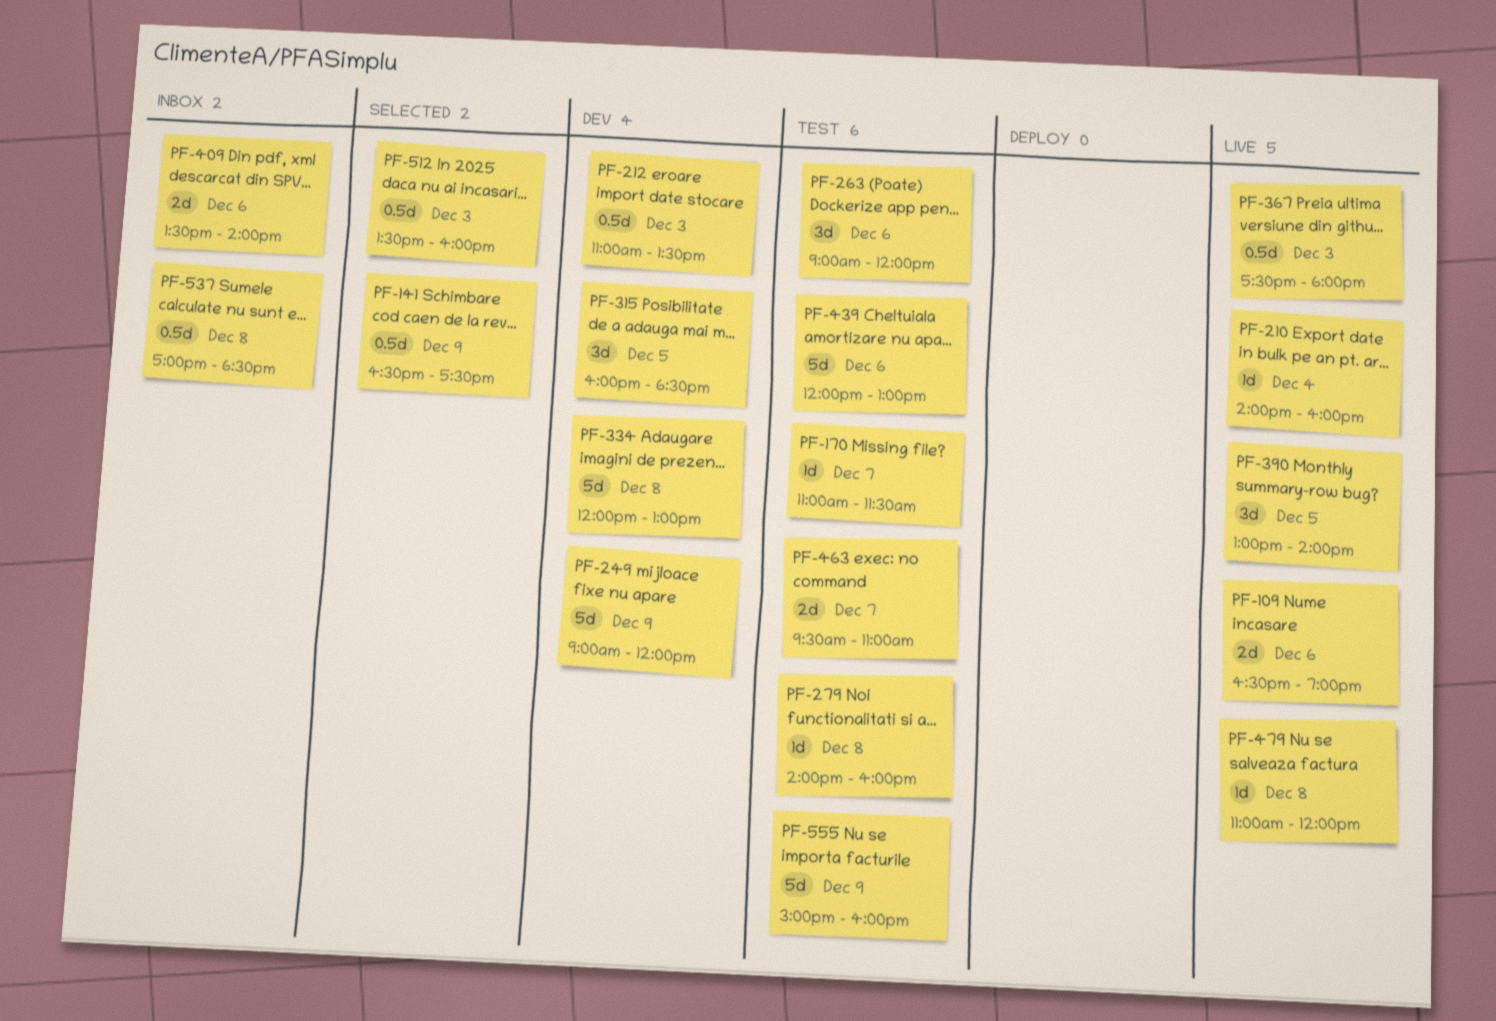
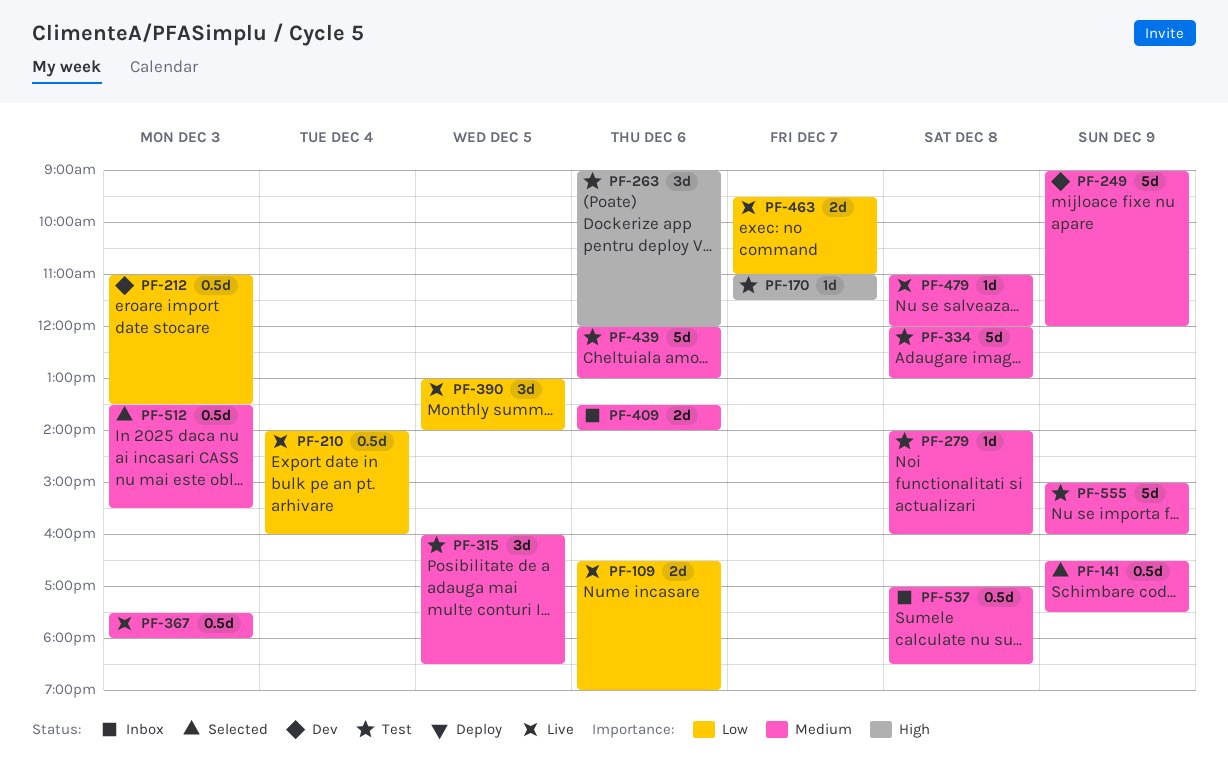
PF-210, estimate: 1d -> 0.5d
PF-315, status: Dev -> Test
PF-334, status: Dev -> Test
PF-463, status: Test -> Live
PF-512, ends: 16:00 -> 15:30

